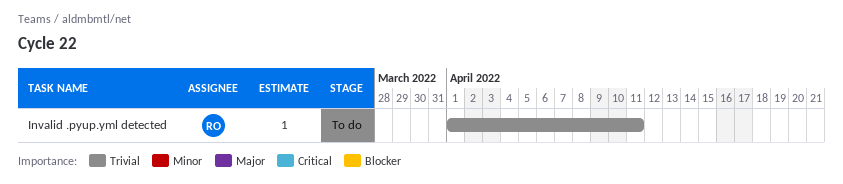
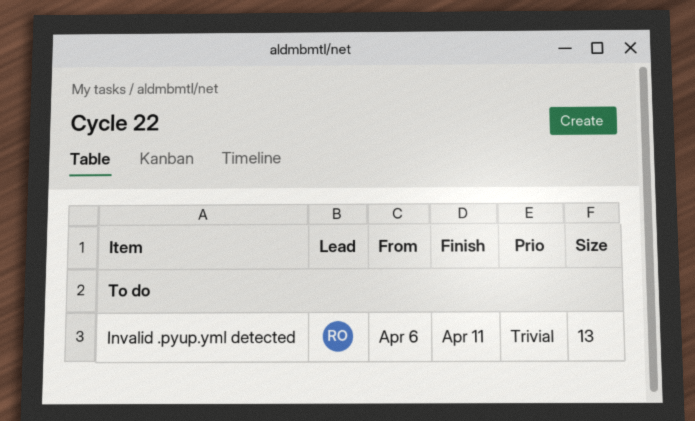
Invalid .pyup.yml detected, estimate: 1 -> 13
Invalid .pyup.yml detected, start: Apr 1 -> Apr 6

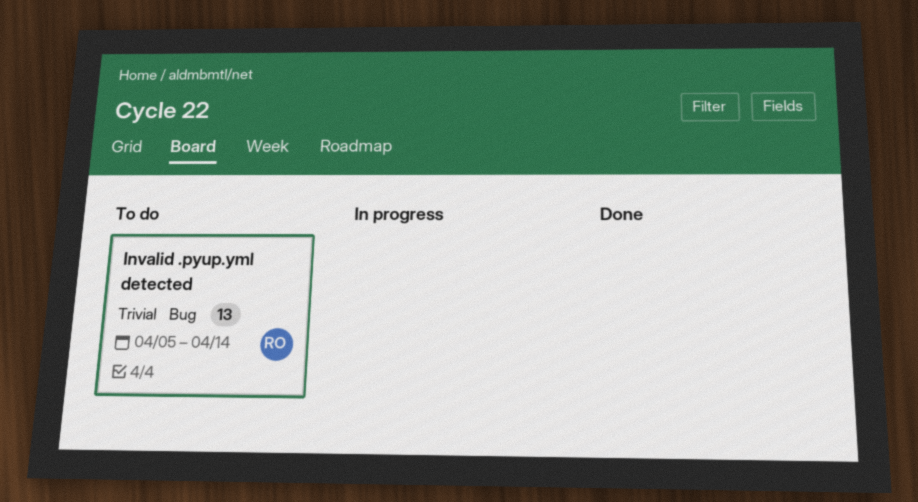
Invalid .pyup.yml detected, start: Apr 6 -> Apr 5
Invalid .pyup.yml detected, due: Apr 11 -> Apr 14

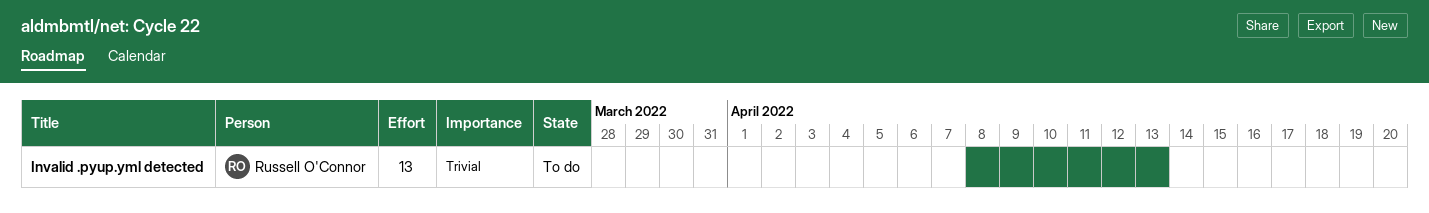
Invalid .pyup.yml detected, start: Apr 5 -> Apr 8
Invalid .pyup.yml detected, due: Apr 14 -> Apr 13

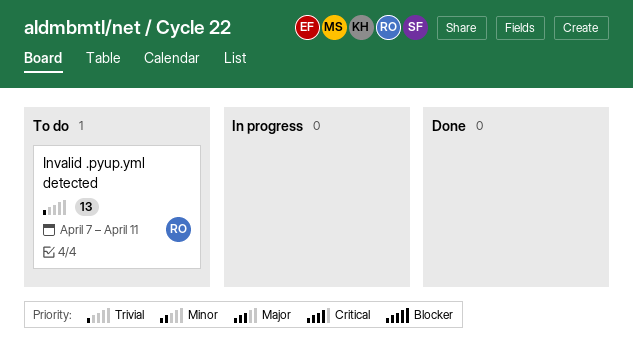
Invalid .pyup.yml detected, start: Apr 8 -> Apr 7
Invalid .pyup.yml detected, due: Apr 13 -> Apr 11

